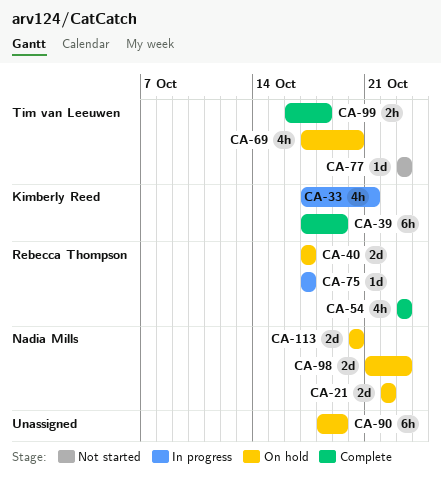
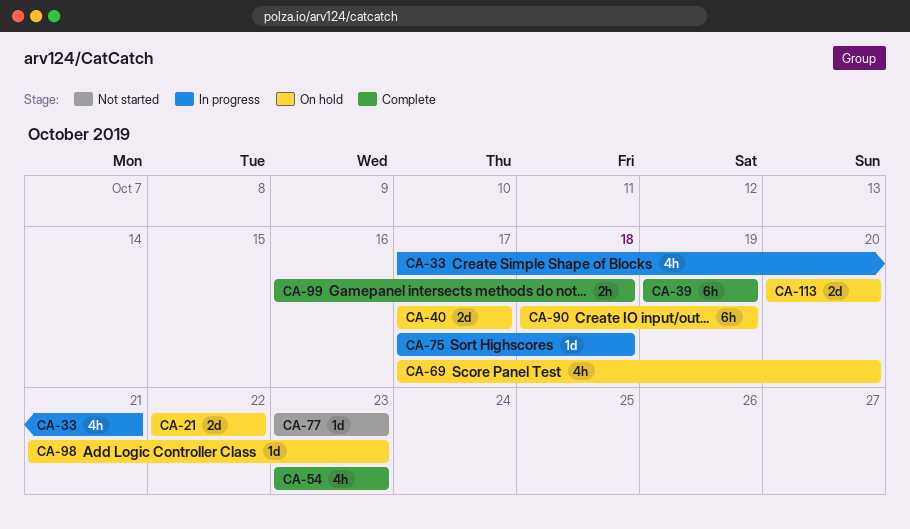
CA-39, start: Oct 17 -> Oct 19
CA-75, due: Oct 17 -> Oct 18
CA-98, estimate: 2d -> 1d

